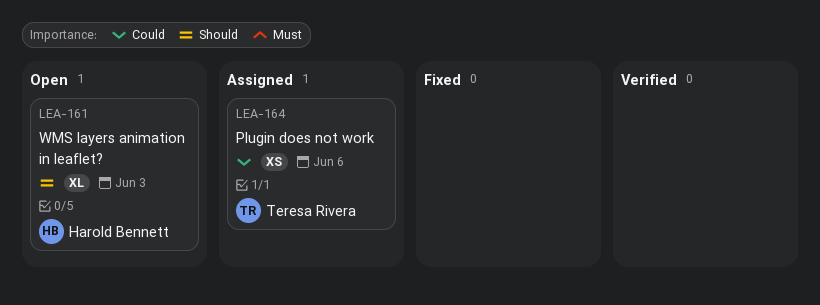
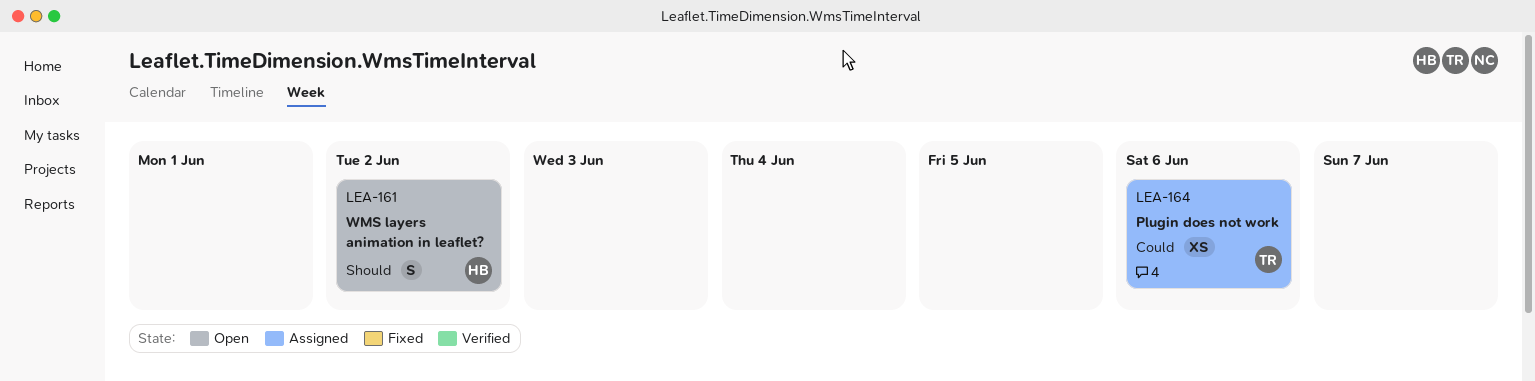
LEA-161, estimate: XL -> S
LEA-161, due: Jun 3 -> Jun 2

